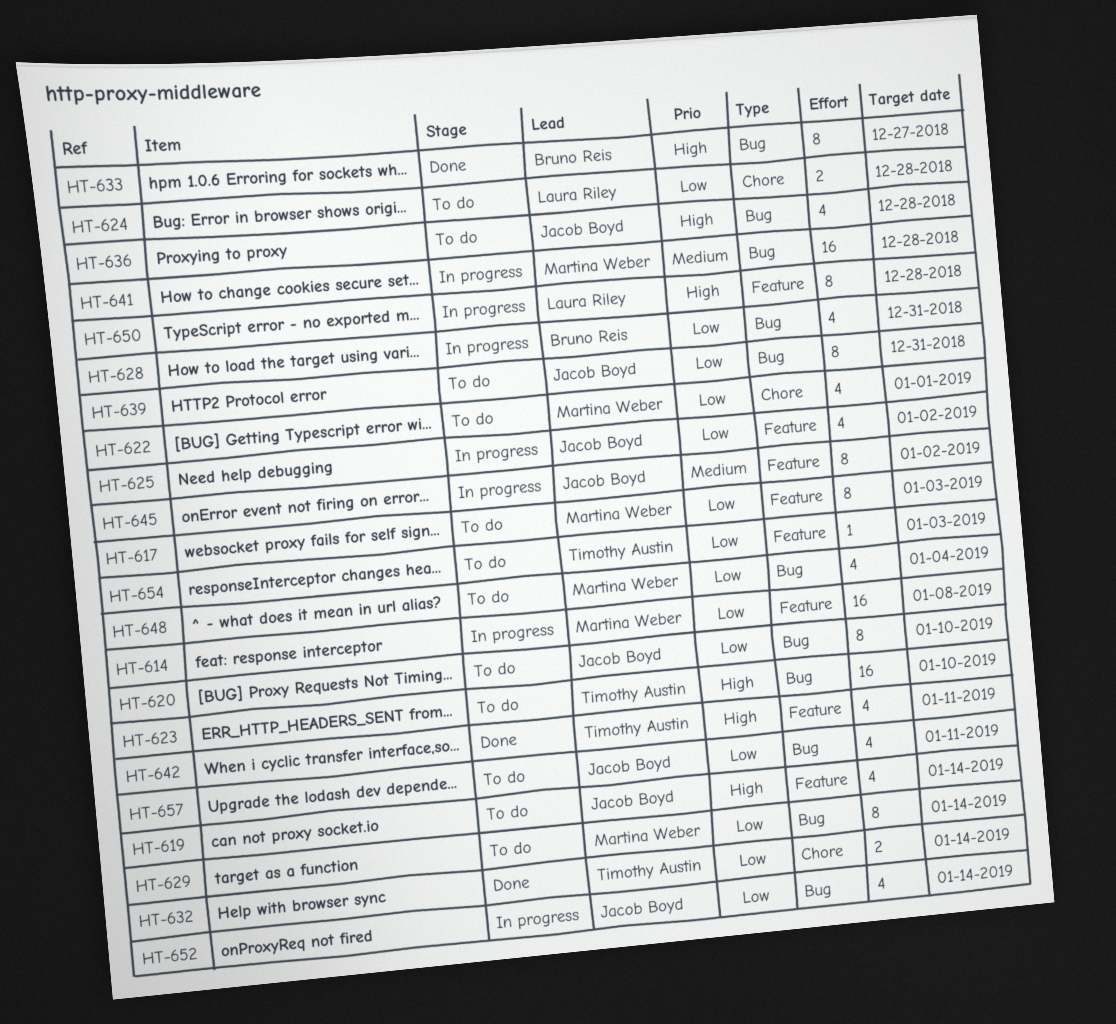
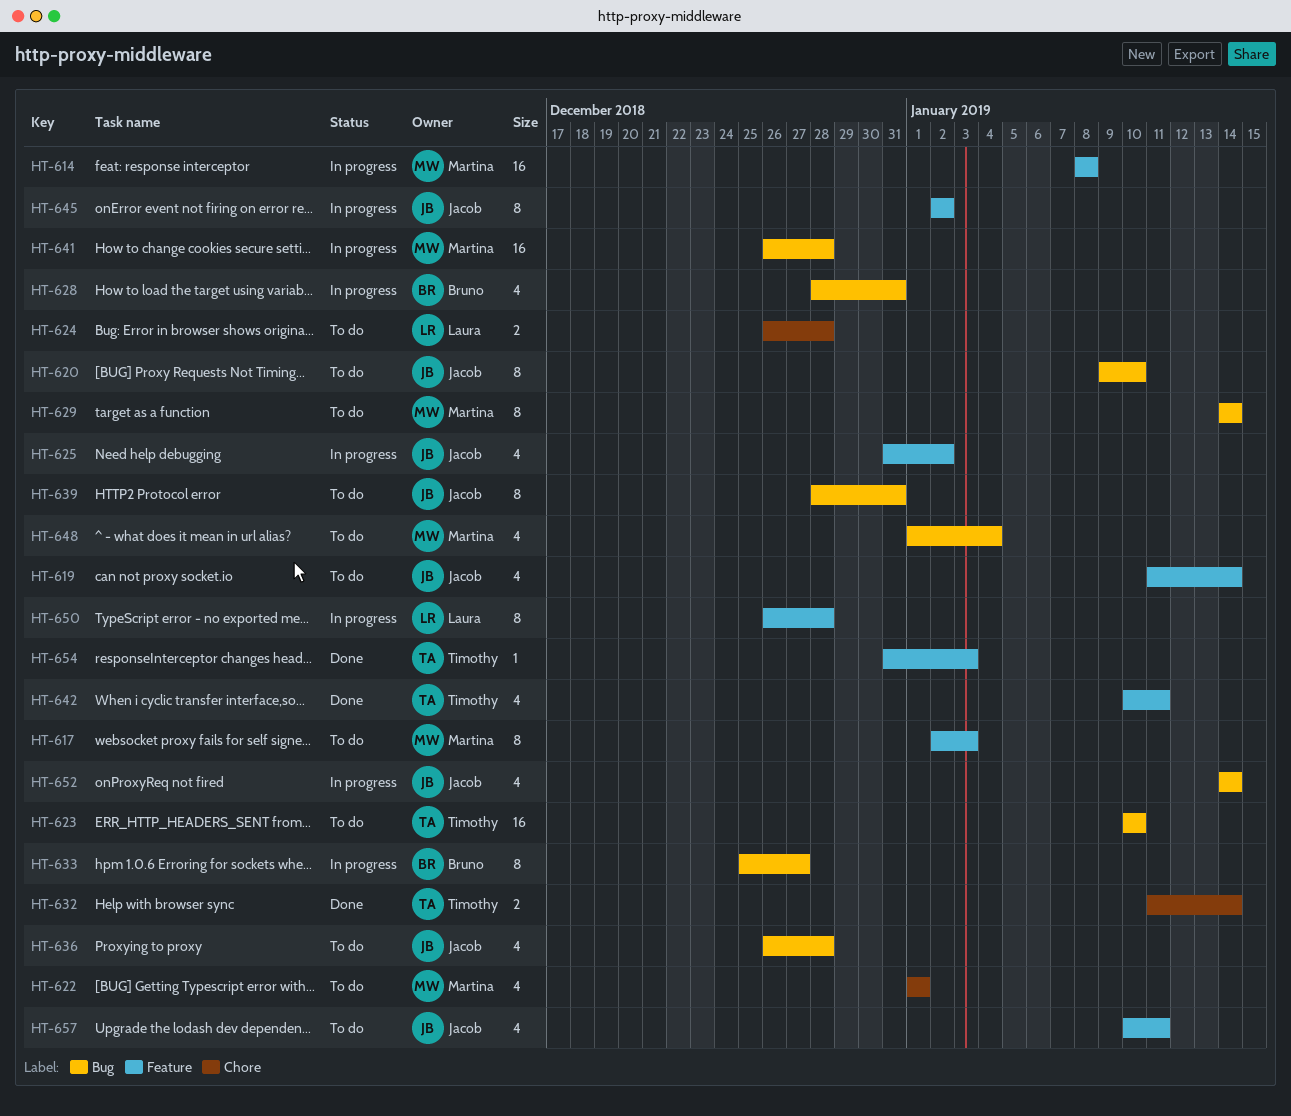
HT-633, status: Done -> In progress
HT-654, status: To do -> Done
HT-657, label: Bug -> Feature

